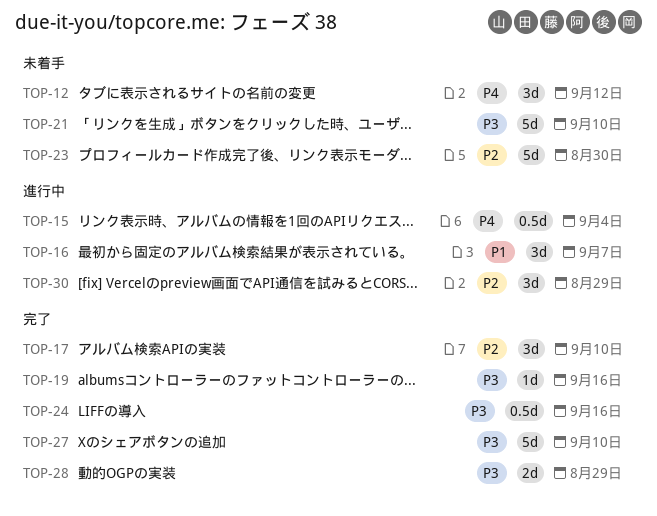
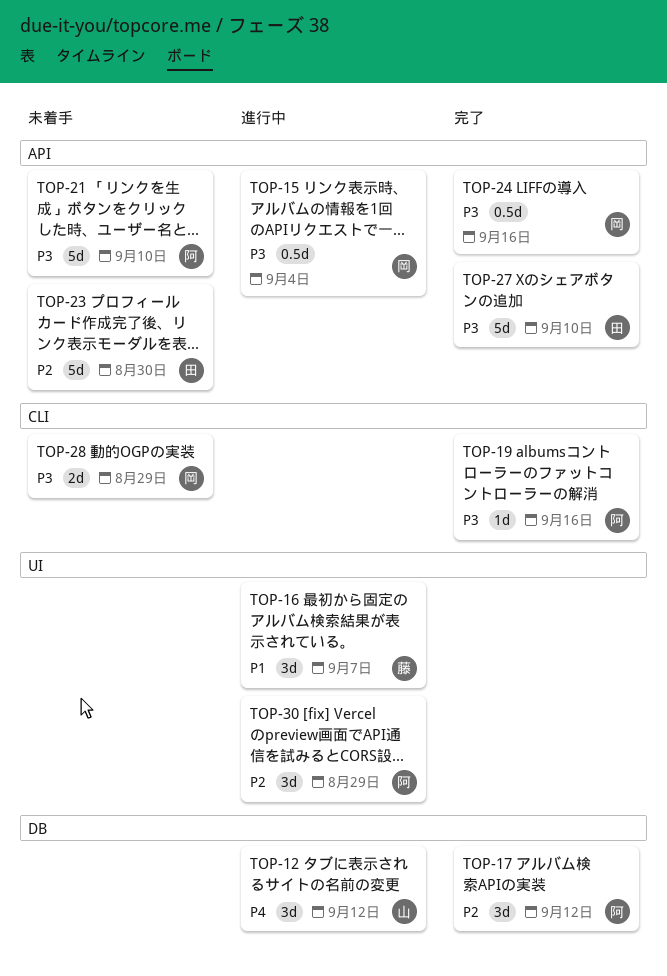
TOP-12, status: 未着手 -> 進行中
TOP-15, priority: P4 -> P3
TOP-17, due: Sep 10 -> Sep 12
TOP-28, status: 完了 -> 未着手

